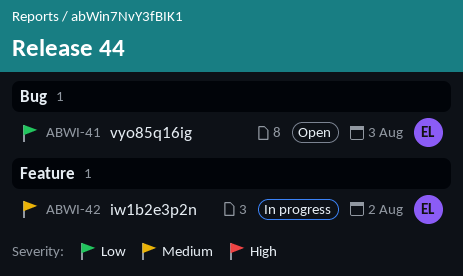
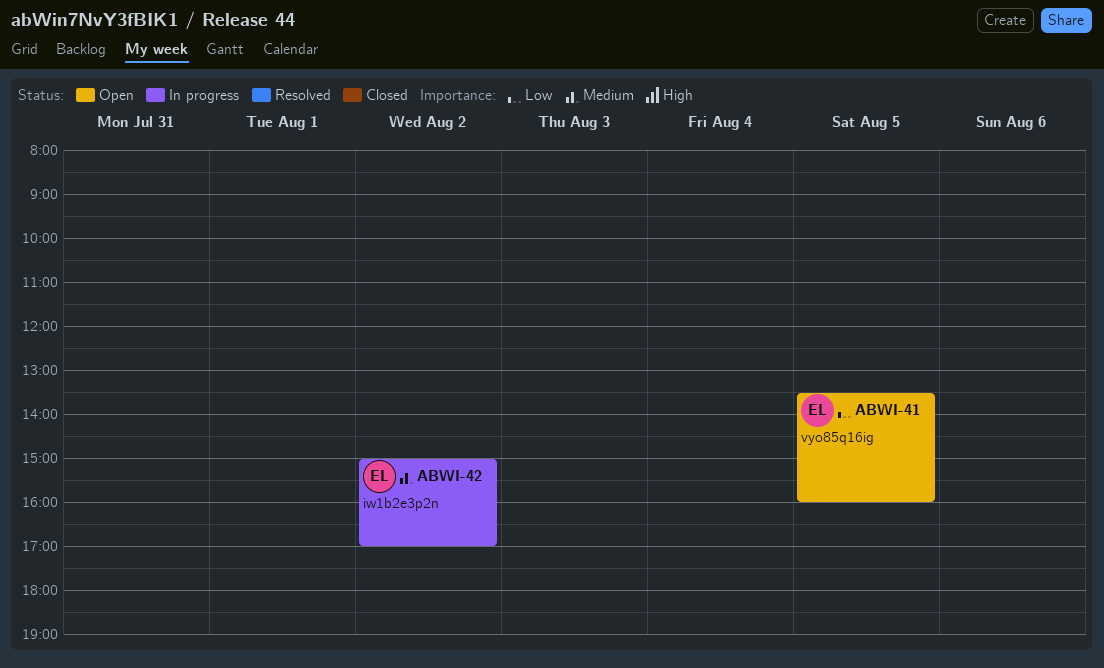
ABWI-41, day: Aug 3 -> Aug 5

